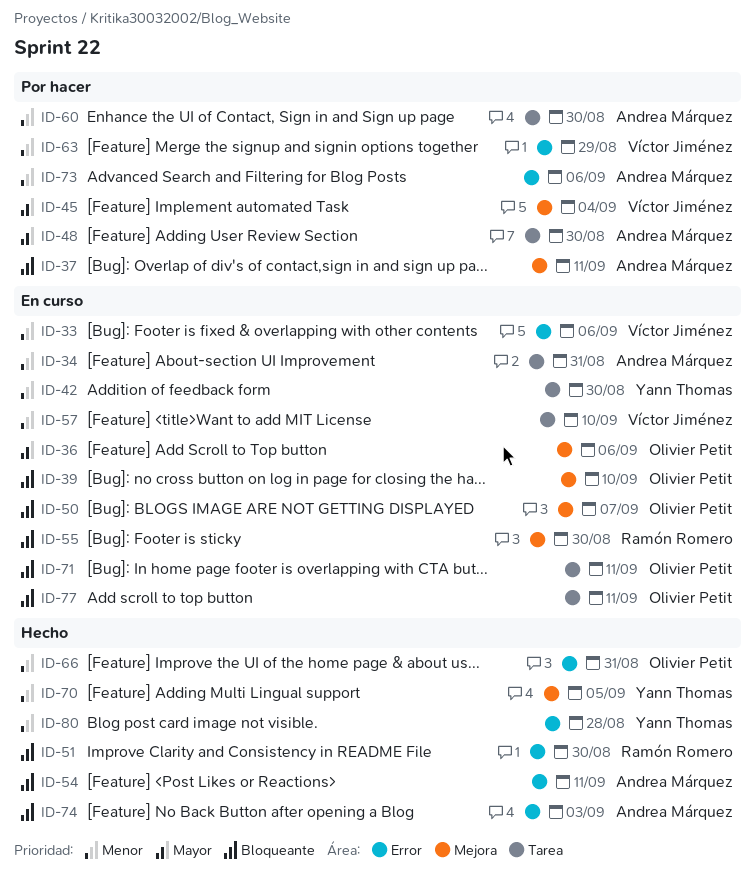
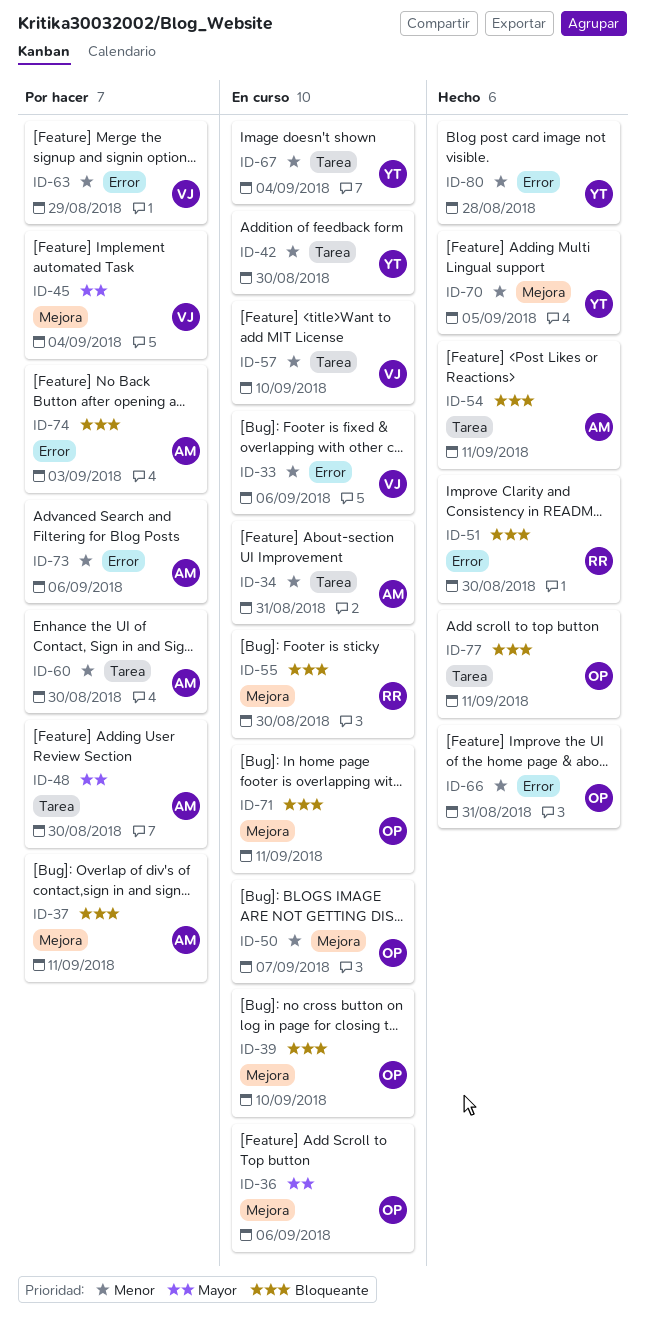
ID-50, priority: Bloqueante -> Menor
ID-54, label: Error -> Tarea
ID-67: none -> present
ID-71, label: Tarea -> Mejora
ID-74, status: Hecho -> Por hacer
ID-77, status: En curso -> Hecho

